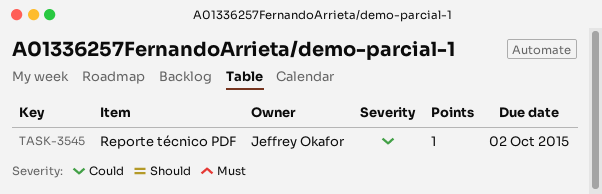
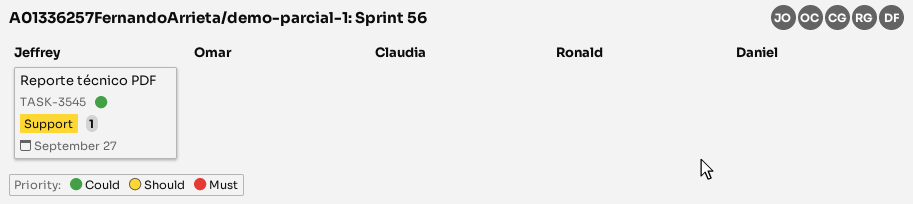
TASK-3545, due: Oct 2 -> Sep 27

